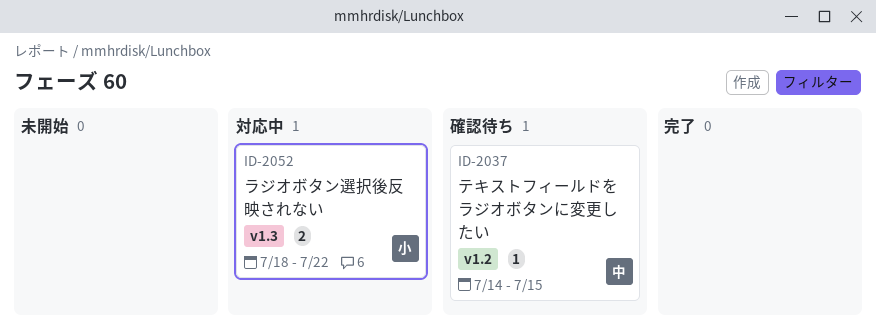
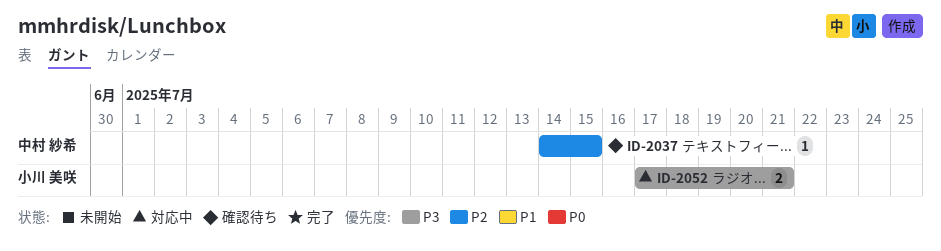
ID-2052, start: Jul 18 -> Jul 17
ID-2052, due: Jul 22 -> Jul 21

